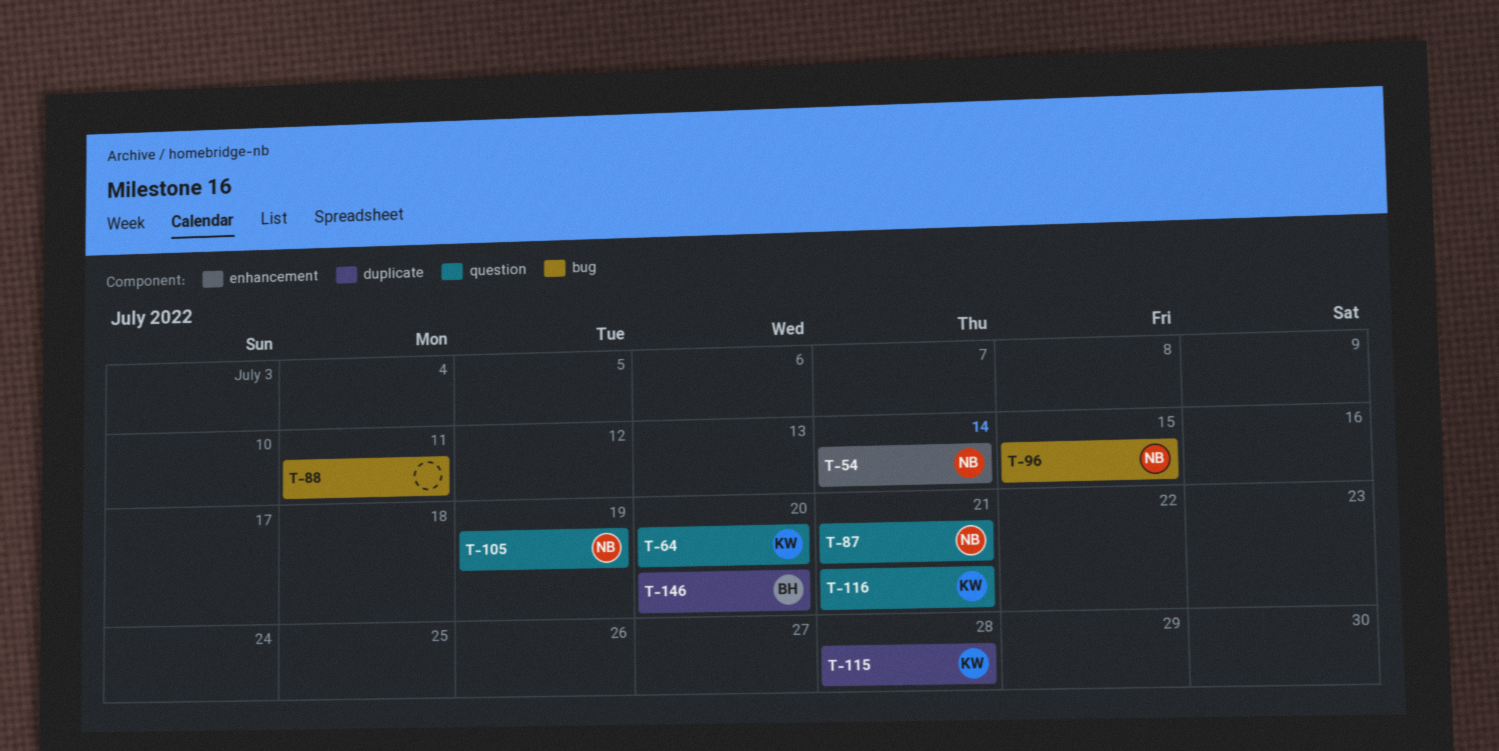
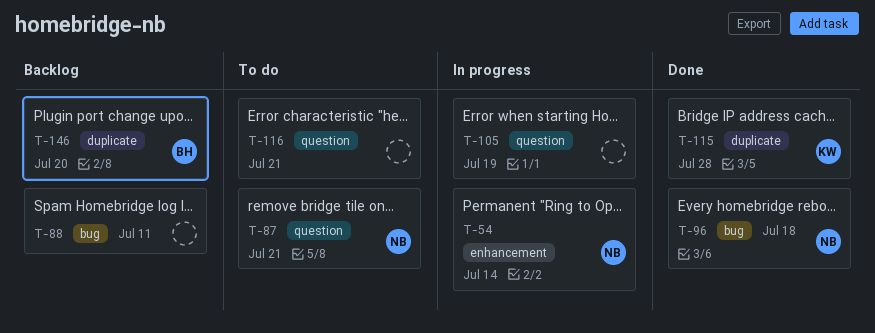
T-64: present -> none
T-96, due: Jul 15 -> Jul 18
T-105, owner: NB -> none
T-116, owner: KW -> none

